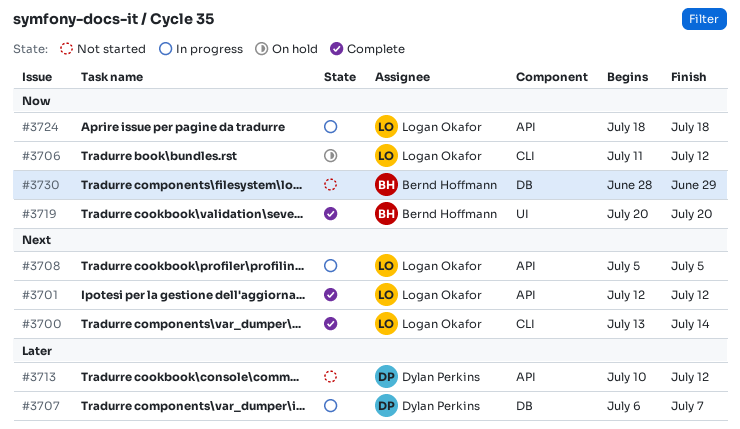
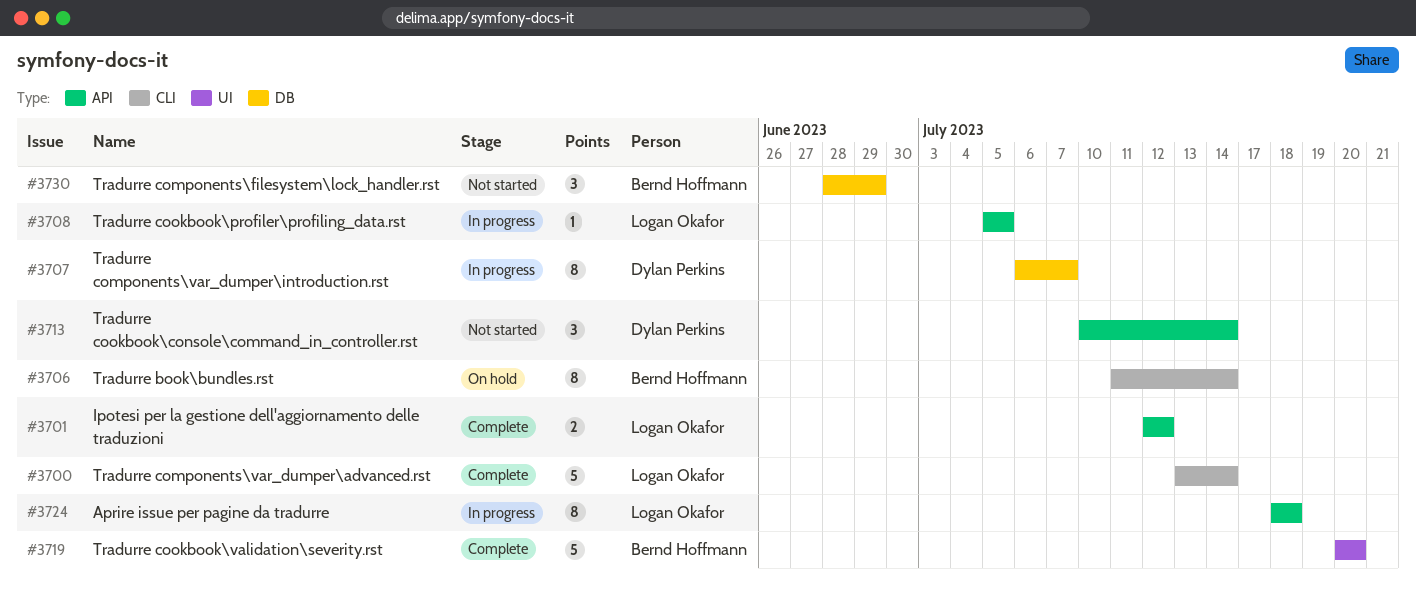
#3706, owner: Logan Okafor -> Bernd Hoffmann
#3706, due: Jul 12 -> Jul 14
#3713, due: Jul 12 -> Jul 14

